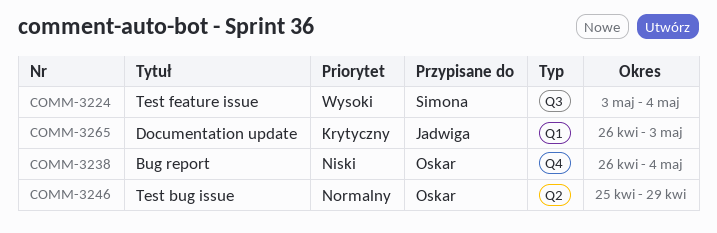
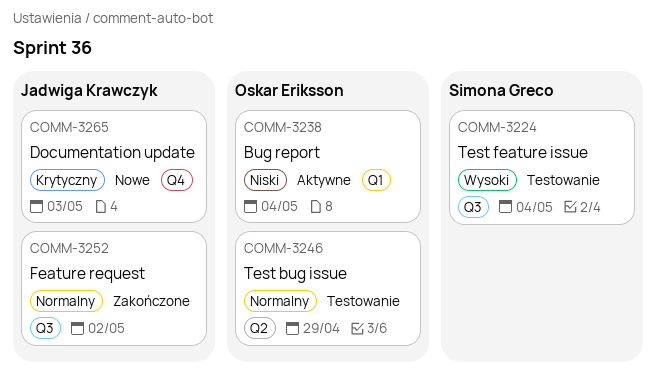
COMM-3238, label: Q4 -> Q1
COMM-3252: none -> present
COMM-3265, label: Q1 -> Q4

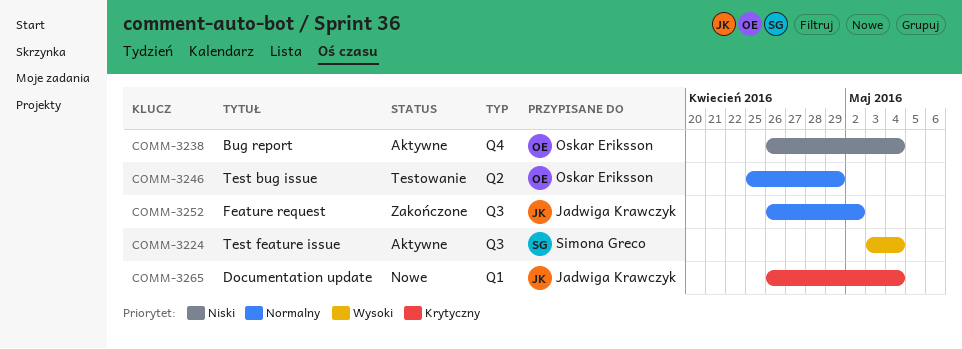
COMM-3224, status: Testowanie -> Aktywne
COMM-3238, label: Q1 -> Q4
COMM-3265, label: Q4 -> Q1
COMM-3265, due: May 3 -> May 4

